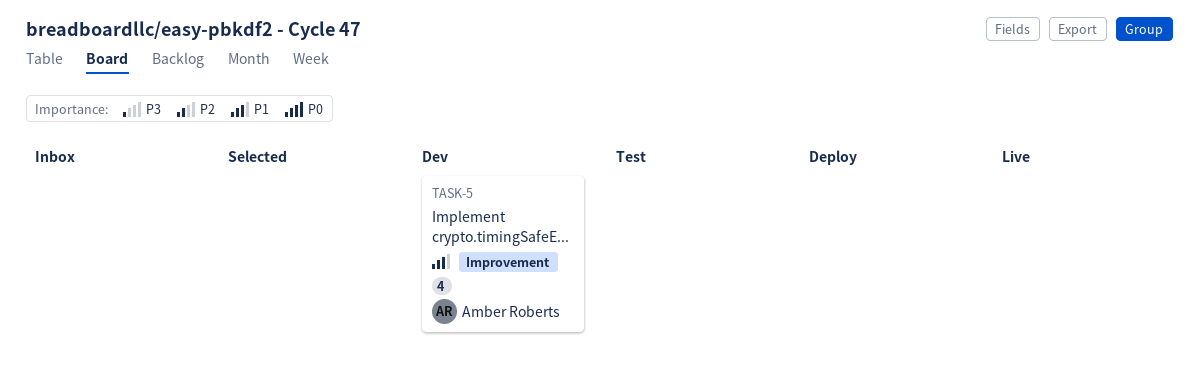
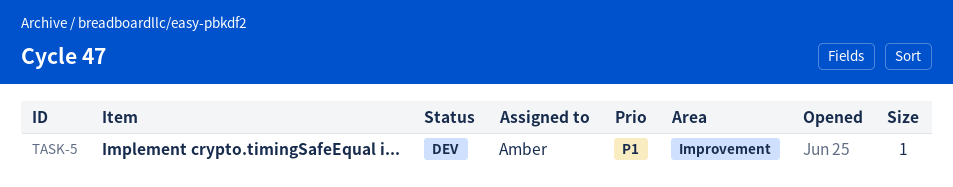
TASK-5, estimate: 4 -> 1

